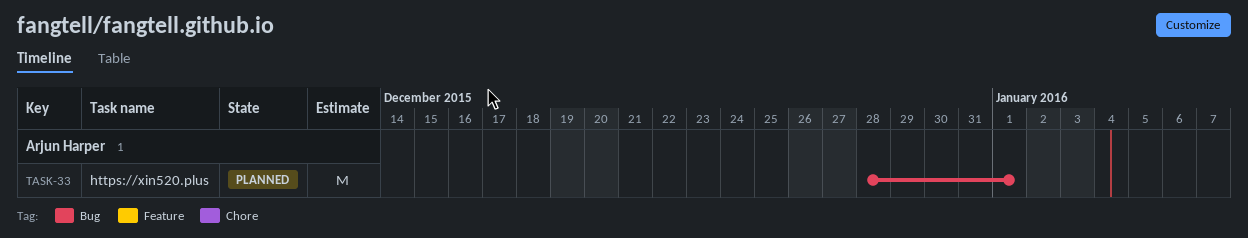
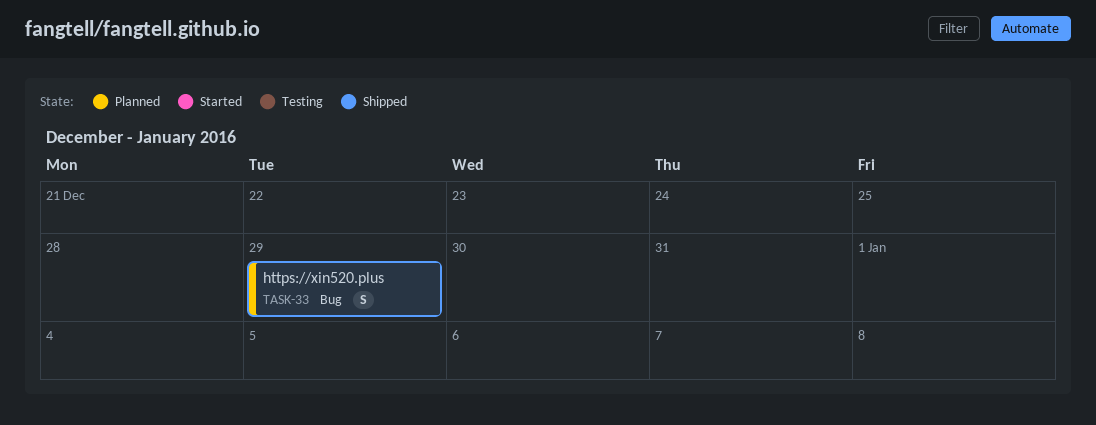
TASK-33, estimate: M -> S
TASK-33, due: Jan 1 -> Dec 29

